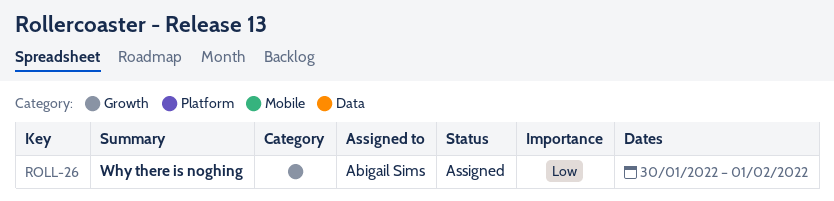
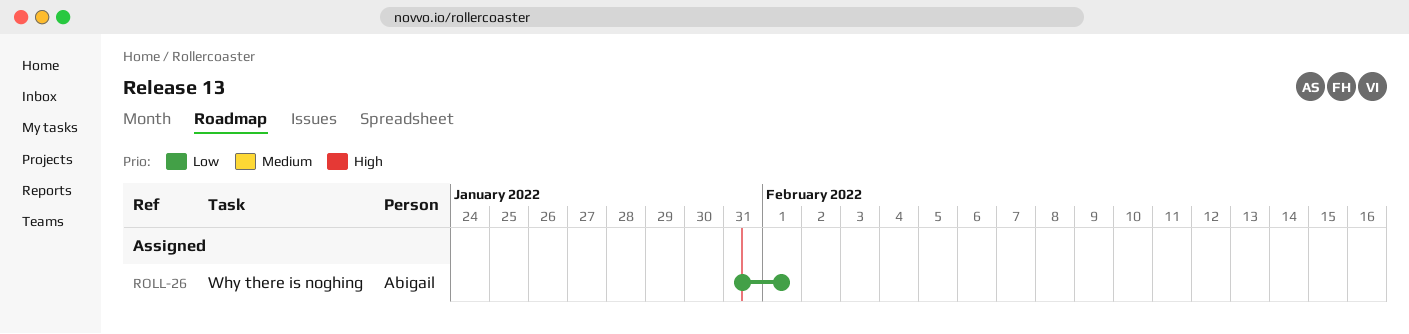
ROLL-26, start: Jan 30 -> Jan 31

